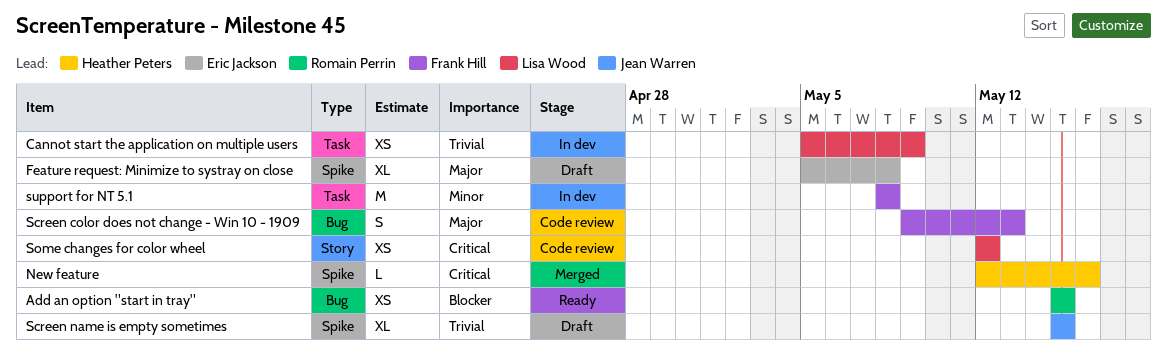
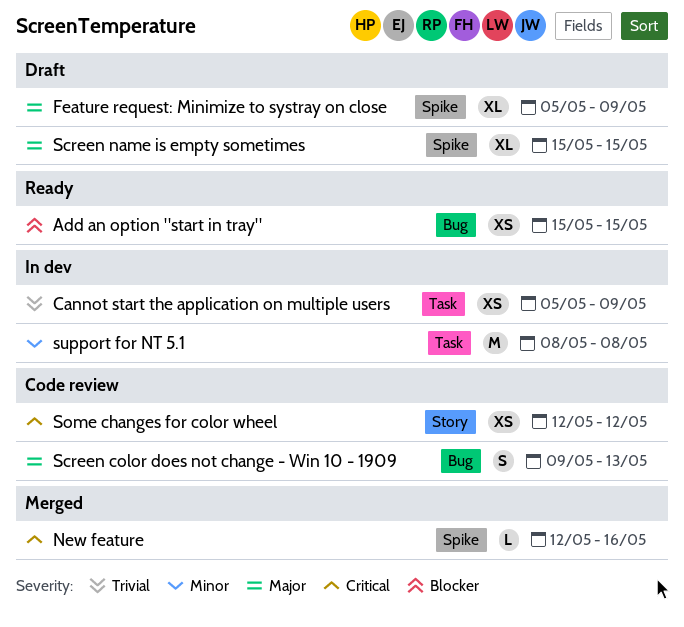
Feature request: Minimize to systray on close, due: May 8 -> May 9
Screen name is empty sometimes, priority: Trivial -> Major

